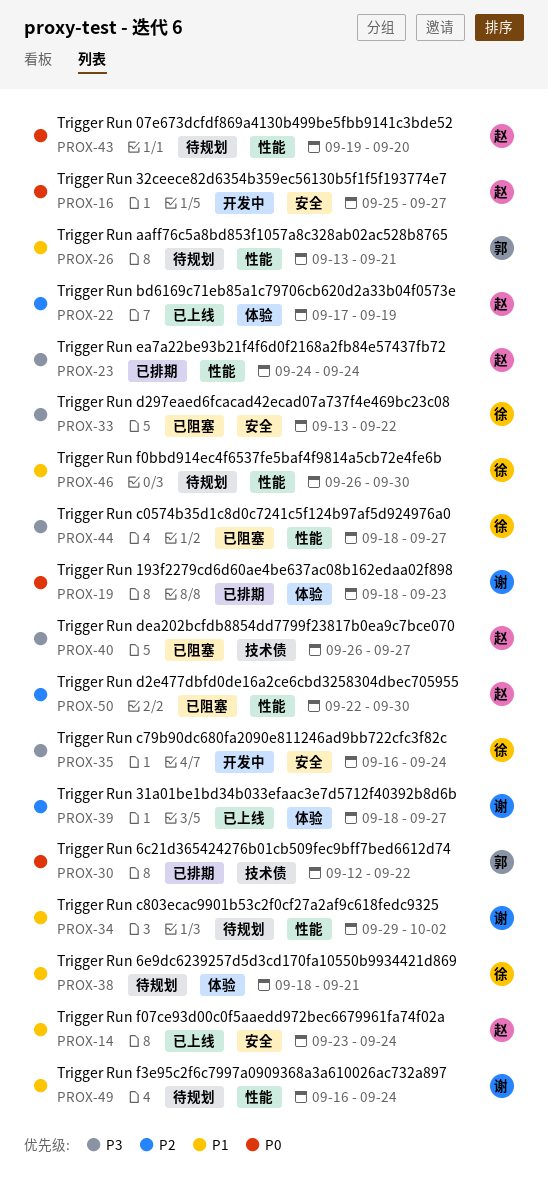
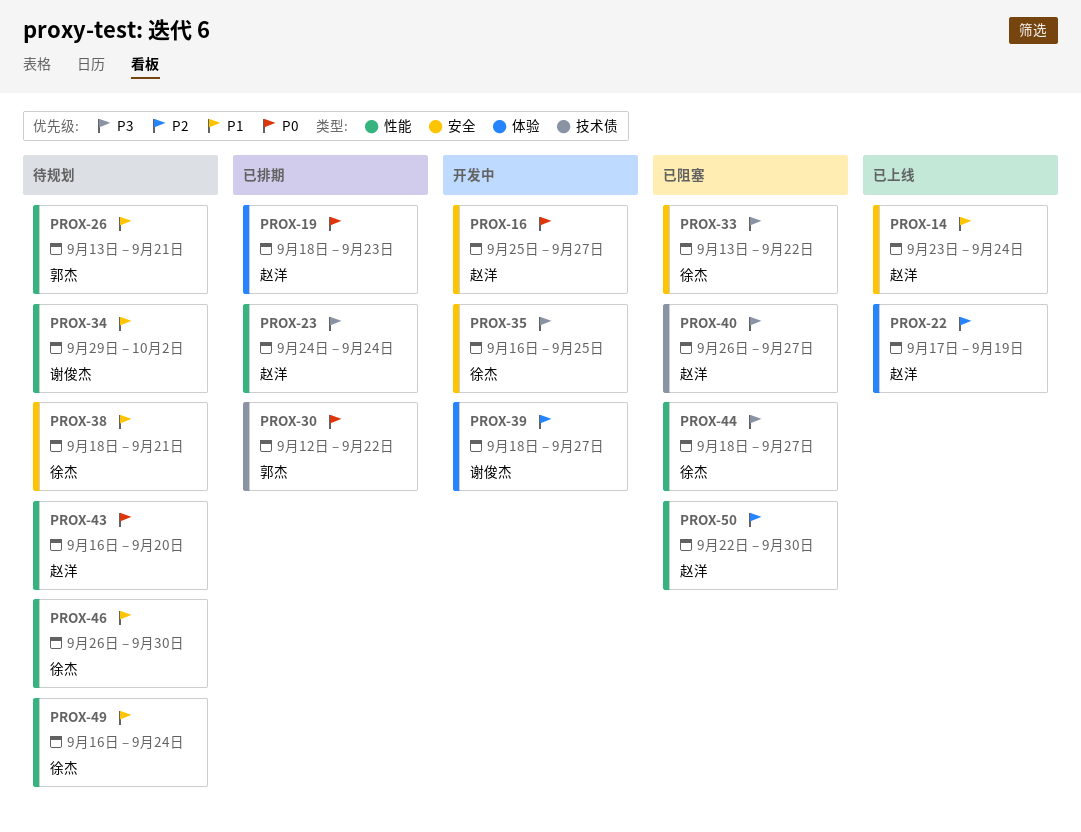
PROX-19, owner: 谢俊杰 -> 赵洋
PROX-35, due: Sep 24 -> Sep 25
PROX-38, label: 体验 -> 安全
PROX-39, status: 已上线 -> 开发中
PROX-43, start: Sep 19 -> Sep 16
PROX-49, owner: 谢俊杰 -> 徐杰

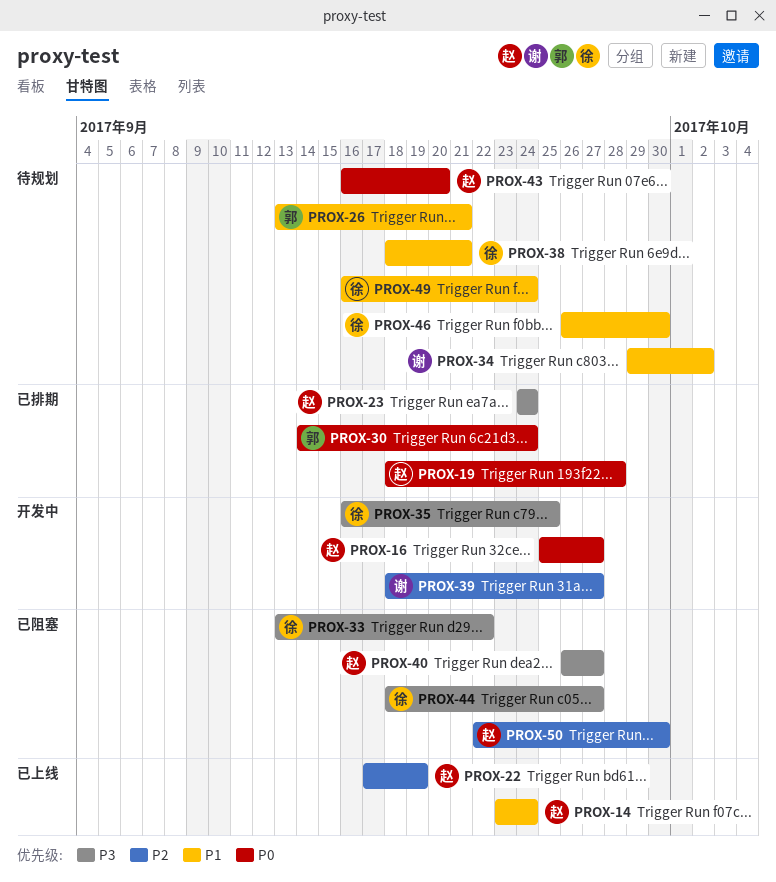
PROX-19, due: Sep 23 -> Sep 28
PROX-30, start: Sep 12 -> Sep 14
PROX-30, due: Sep 22 -> Sep 24

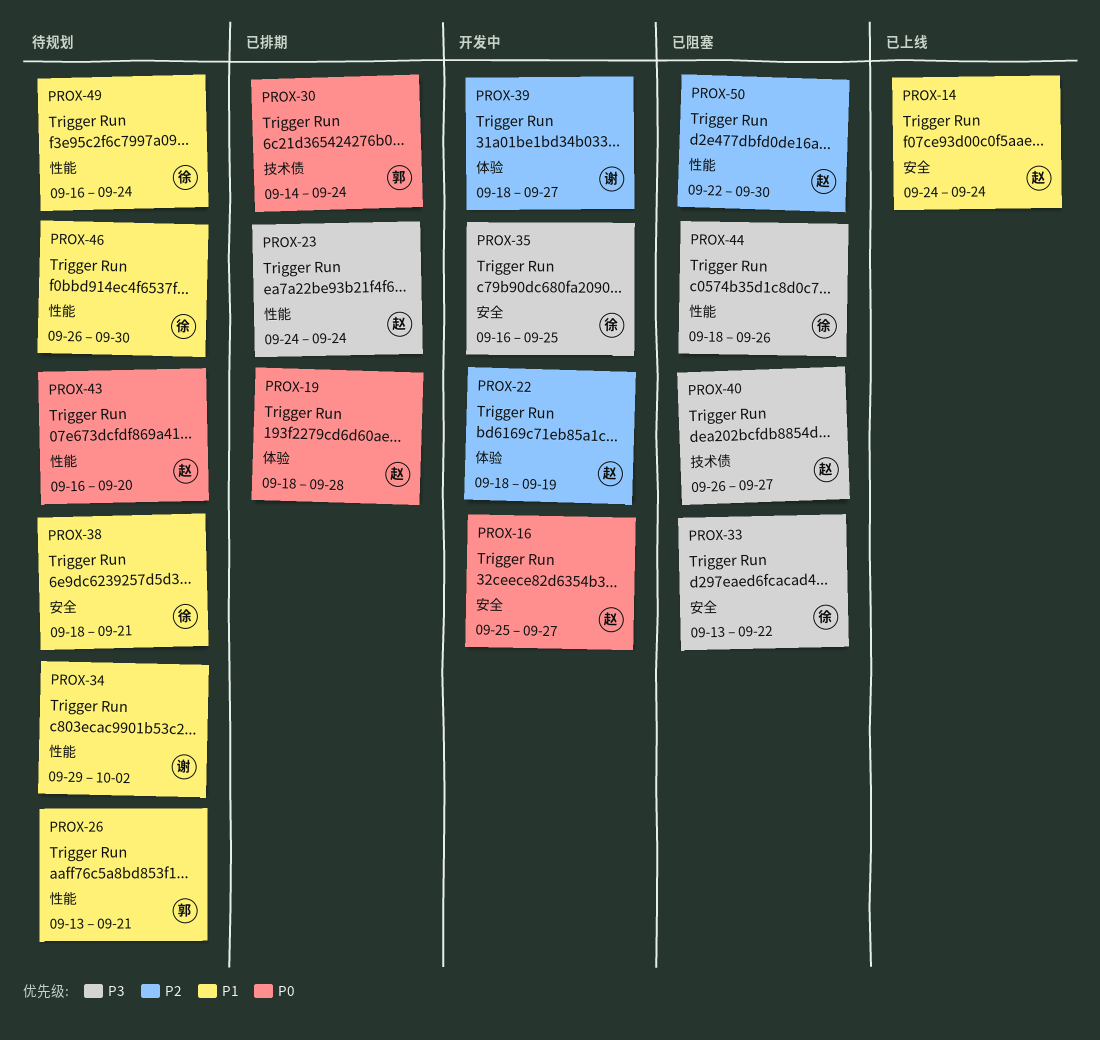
PROX-14, start: Sep 23 -> Sep 24
PROX-22, status: 已上线 -> 开发中
PROX-22, start: Sep 17 -> Sep 18
PROX-44, due: Sep 27 -> Sep 26

